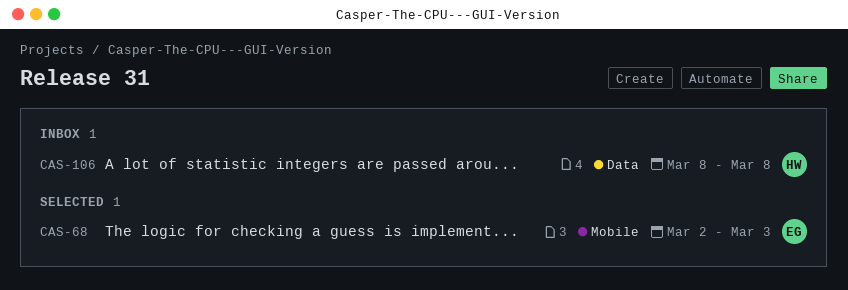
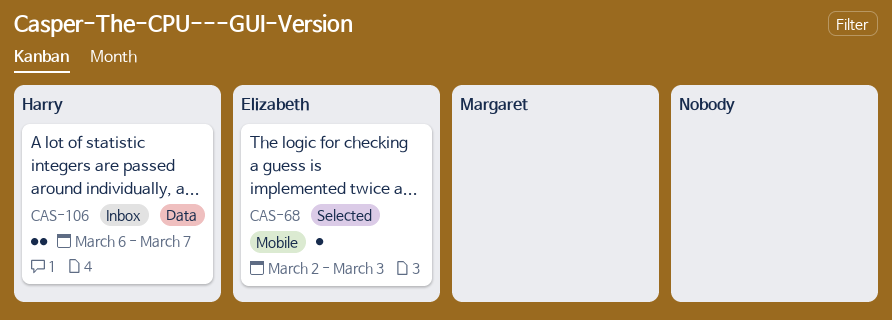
CAS-106, start: Mar 8 -> Mar 6
CAS-106, due: Mar 8 -> Mar 7

